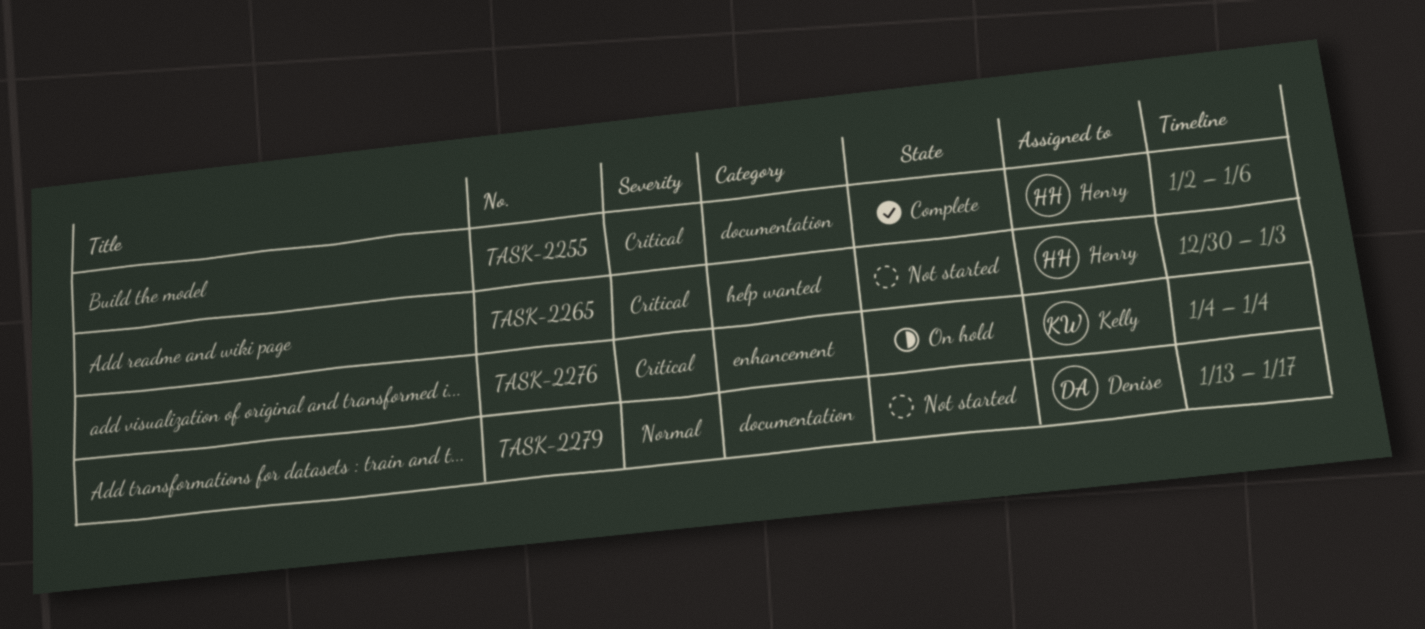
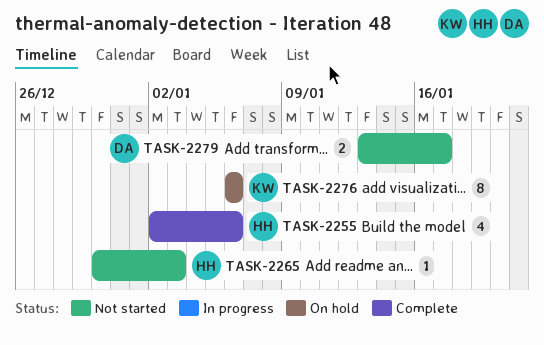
TASK-2276, start: Jan 4 -> Jan 6
TASK-2276, due: Jan 4 -> Jan 6

